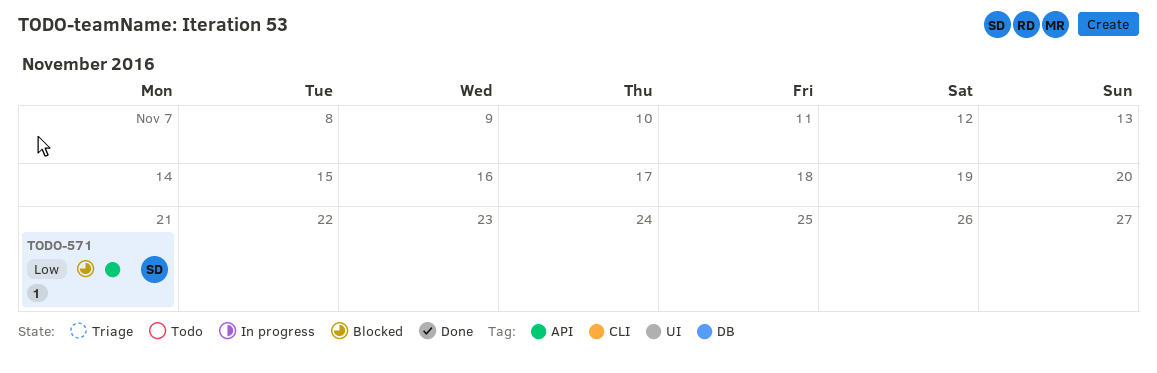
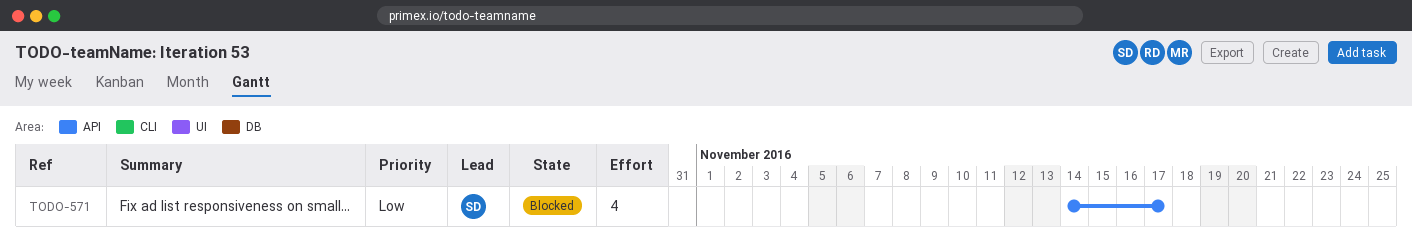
TODO-571, estimate: 1 -> 4
TODO-571, due: Nov 21 -> Nov 17

